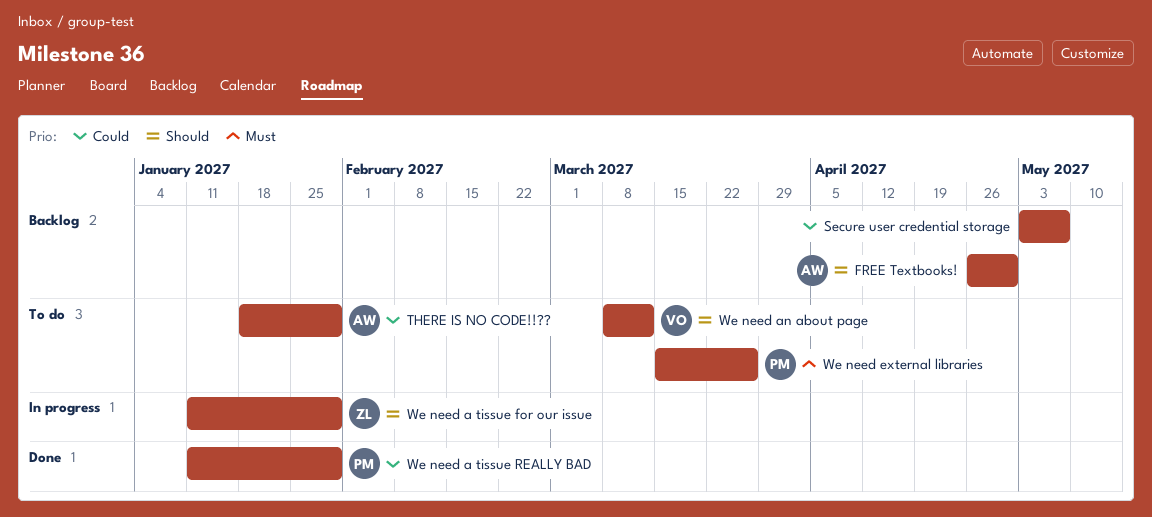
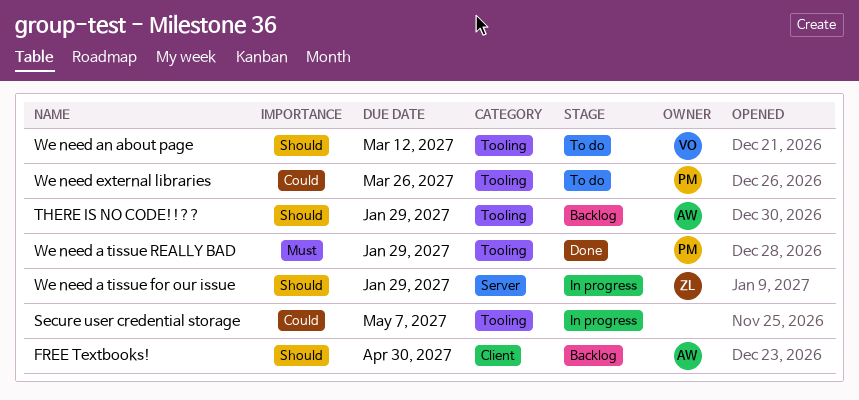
Secure user credential storage, status: Backlog -> In progress
THERE IS NO CODE!!??, status: To do -> Backlog
THERE IS NO CODE!!??, priority: Could -> Should
We need a tissue REALLY BAD, priority: Could -> Must
We need external libraries, priority: Must -> Could

